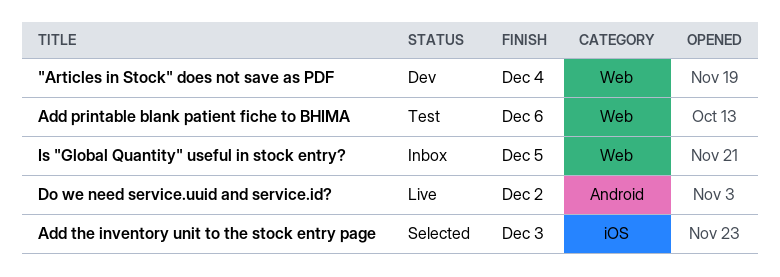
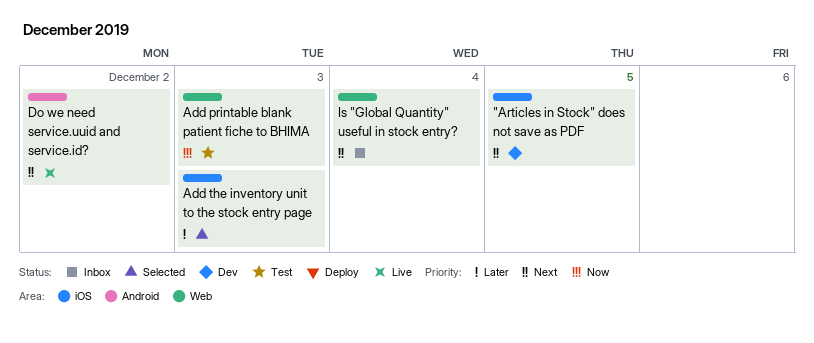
"Articles in Stock" does not save as PDF, label: Web -> iOS
"Articles in Stock" does not save as PDF, due: Dec 4 -> Dec 5
Add printable blank patient fiche to BHIMA, due: Dec 6 -> Dec 3
Is "Global Quantity" useful in stock entry?, due: Dec 5 -> Dec 4

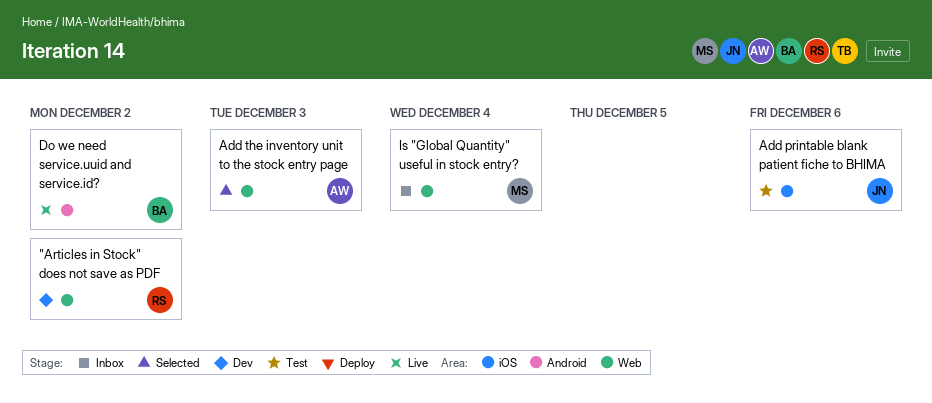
"Articles in Stock" does not save as PDF, label: iOS -> Web
"Articles in Stock" does not save as PDF, due: Dec 5 -> Dec 2
Add printable blank patient fiche to BHIMA, label: Web -> iOS
Add printable blank patient fiche to BHIMA, due: Dec 3 -> Dec 6
Add the inventory unit to the stock entry page, label: iOS -> Web

